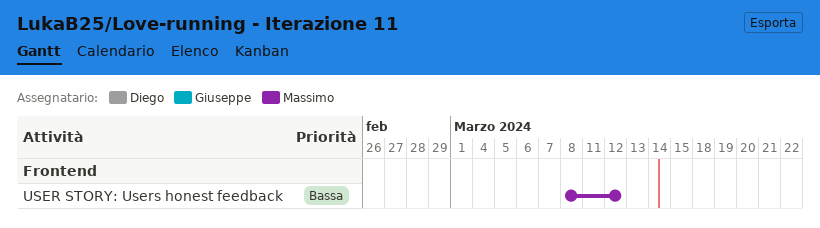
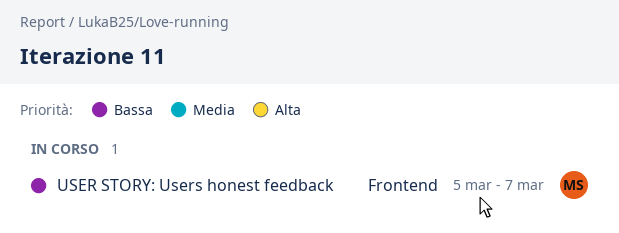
USER STORY: Users honest feedback, start: Mar 8 -> Mar 5
USER STORY: Users honest feedback, due: Mar 12 -> Mar 7

